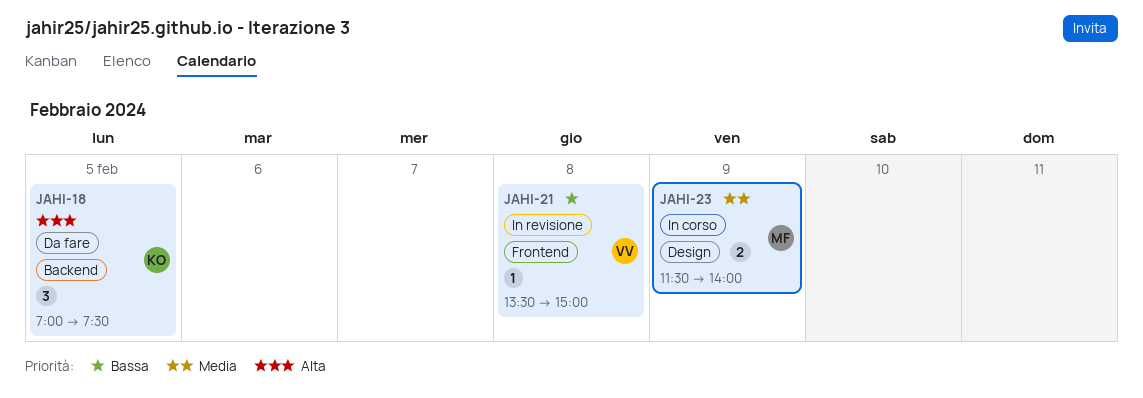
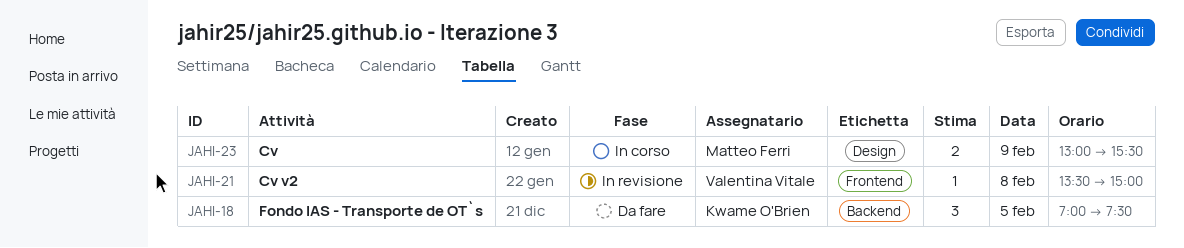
JAHI-23, begins: 11:30 -> 13:00
JAHI-23, ends: 14:00 -> 15:30

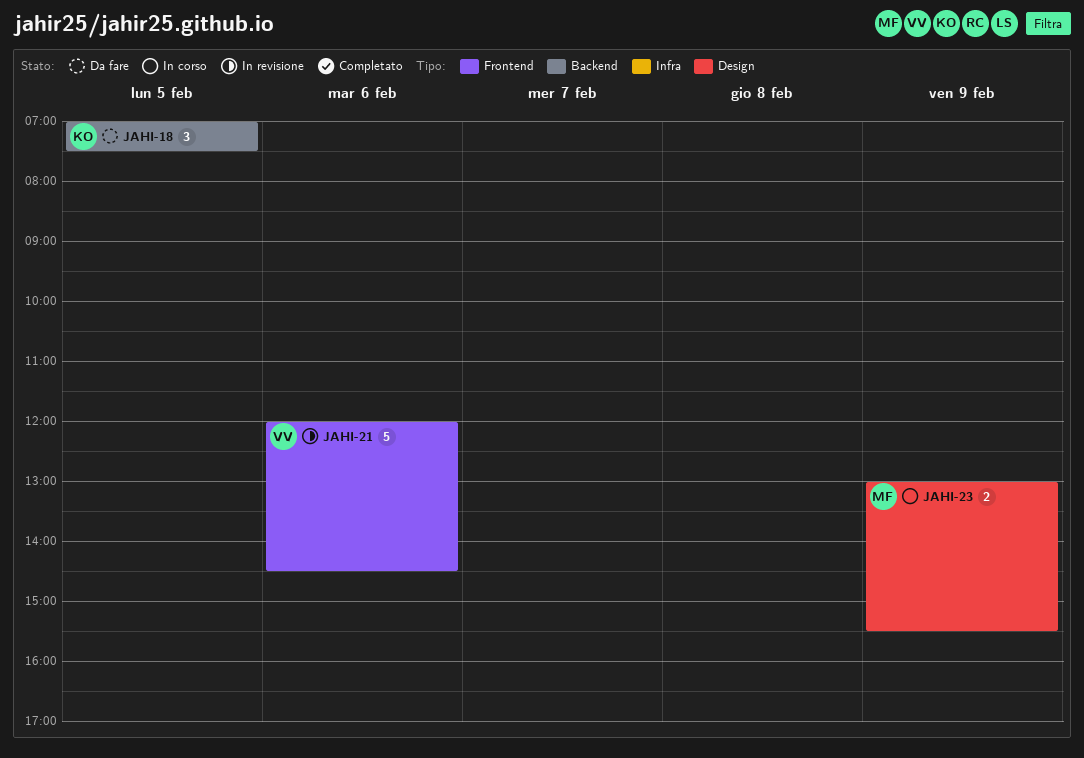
JAHI-21, estimate: 1 -> 5
JAHI-21, day: Feb 8 -> Feb 6
JAHI-21, begins: 13:30 -> 12:00
JAHI-21, ends: 15:00 -> 14:30

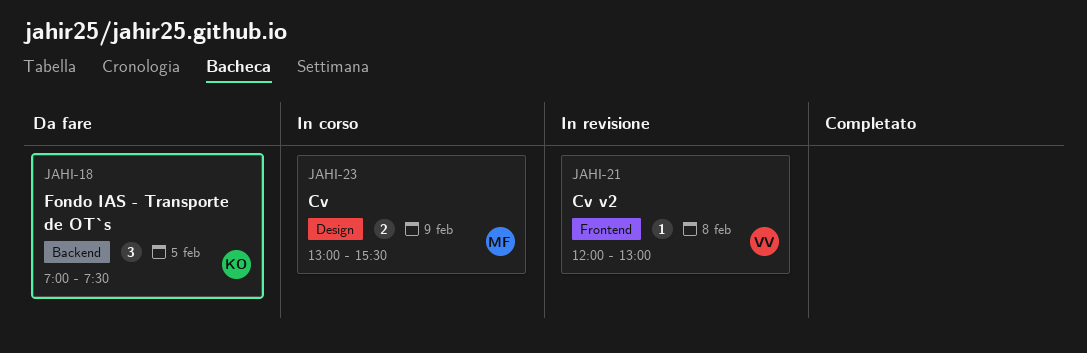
JAHI-21, estimate: 5 -> 1
JAHI-21, day: Feb 6 -> Feb 8
JAHI-21, ends: 14:30 -> 13:00

